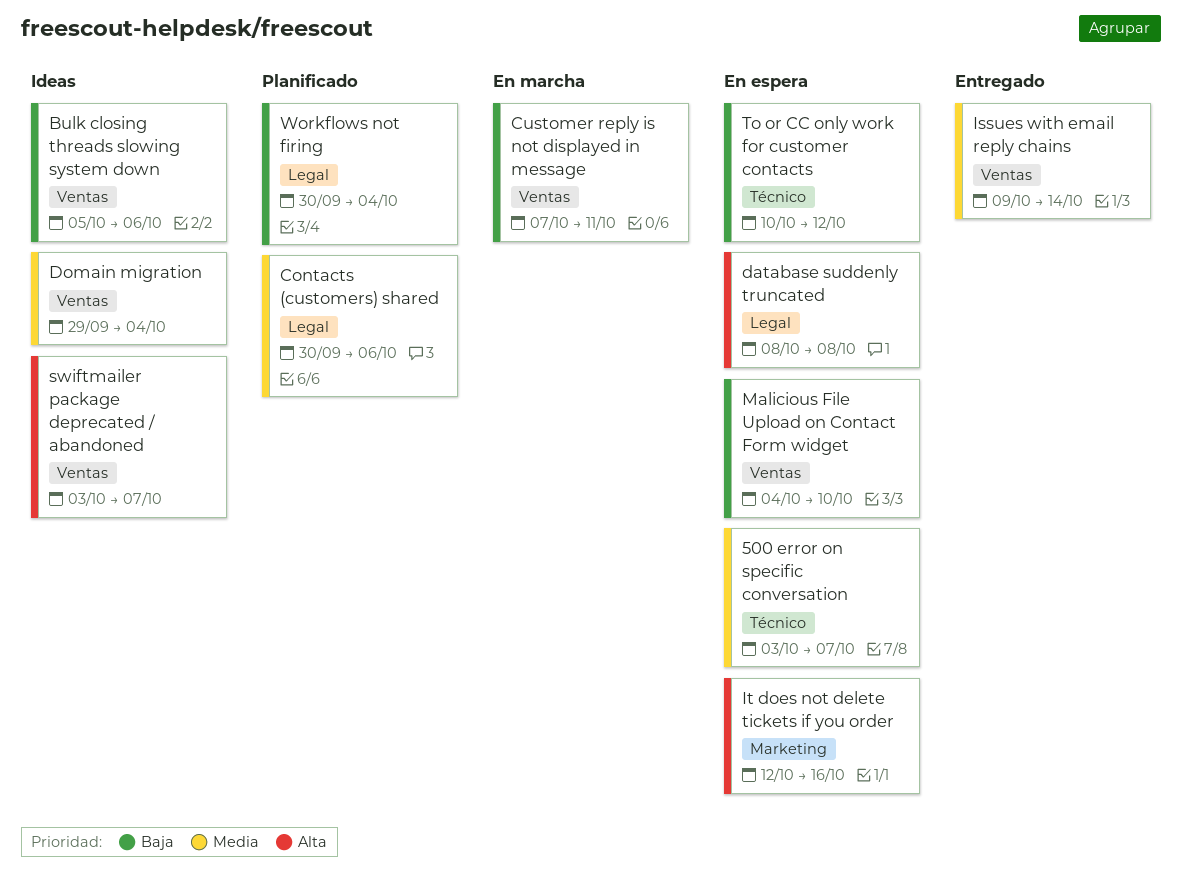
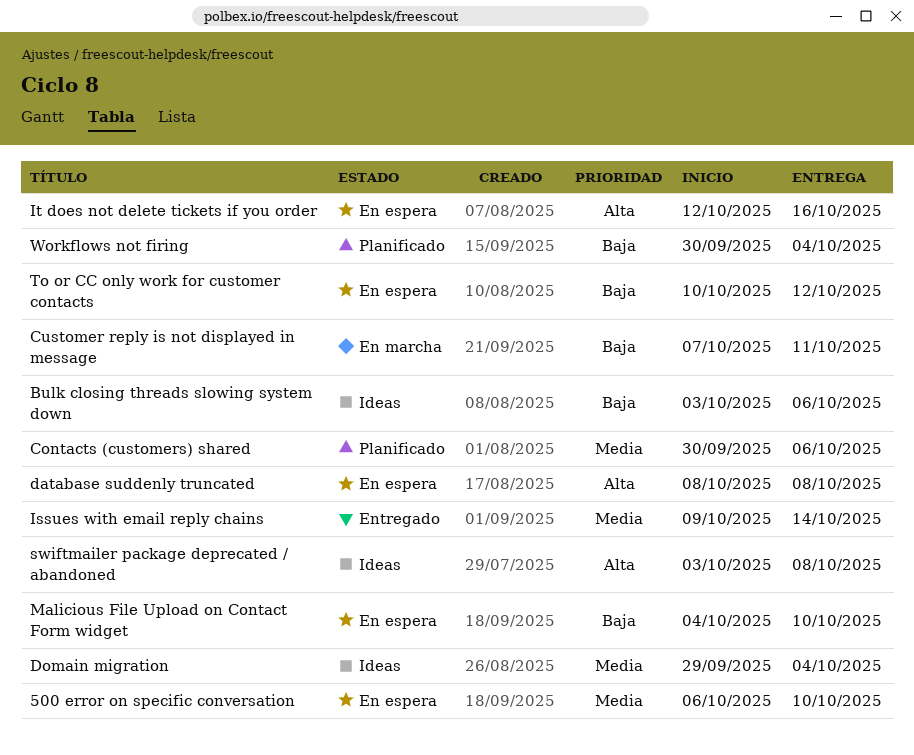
500 error on specific conversation, start: Oct 3 -> Oct 6
500 error on specific conversation, due: Oct 7 -> Oct 10
Bulk closing threads slowing system down, start: Oct 5 -> Oct 3
swiftmailer package deprecated / abandoned, due: Oct 7 -> Oct 8

